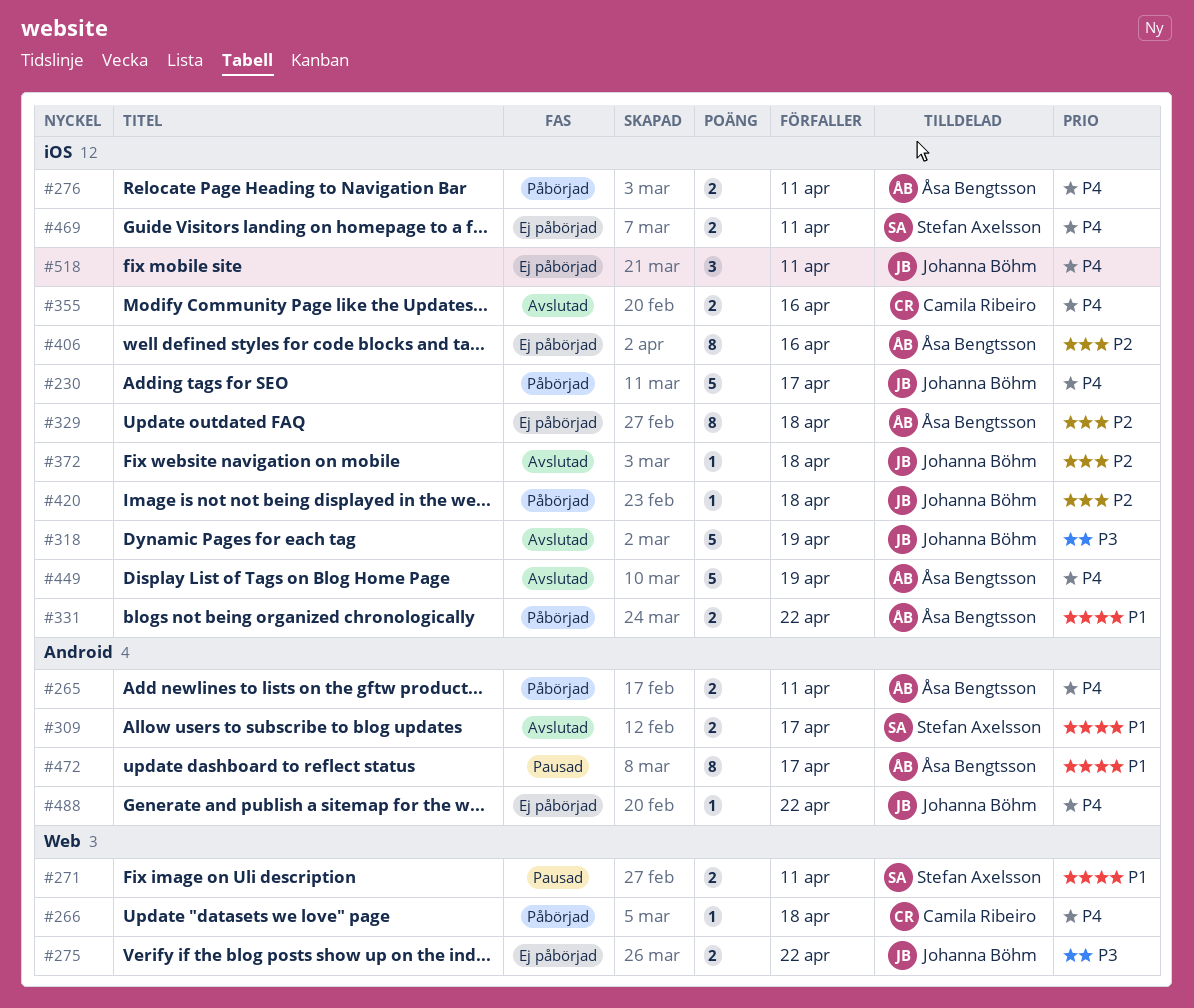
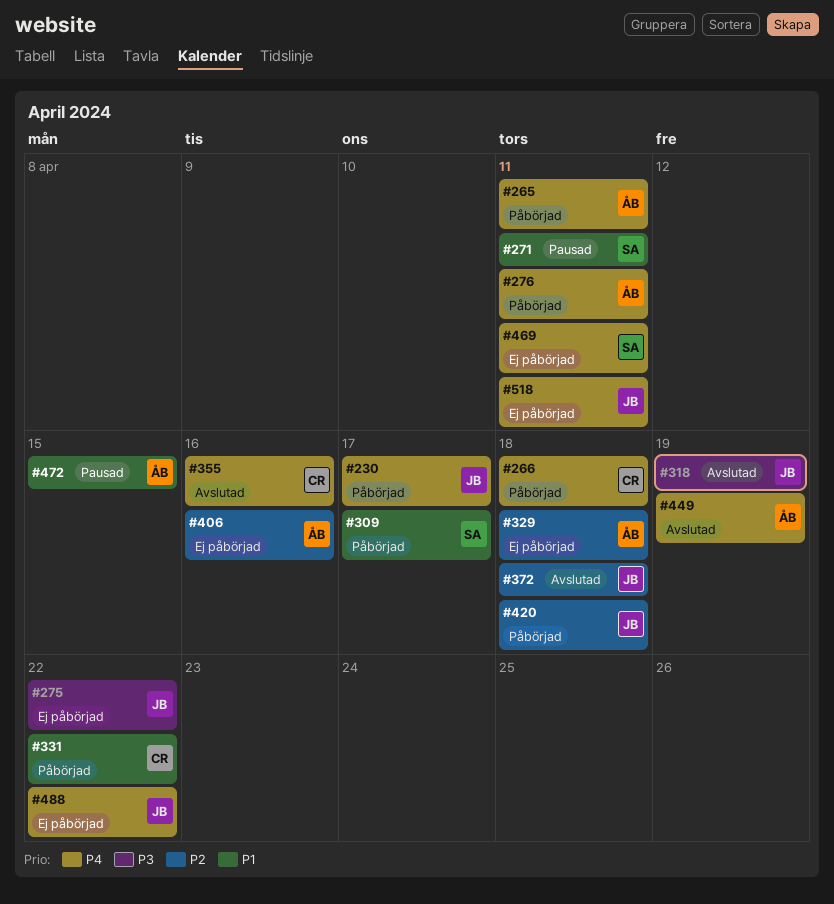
#309, status: Avslutad -> Påbörjad
#331, owner: Åsa Bengtsson -> Camila Ribeiro
#472, due: Apr 17 -> Apr 15

